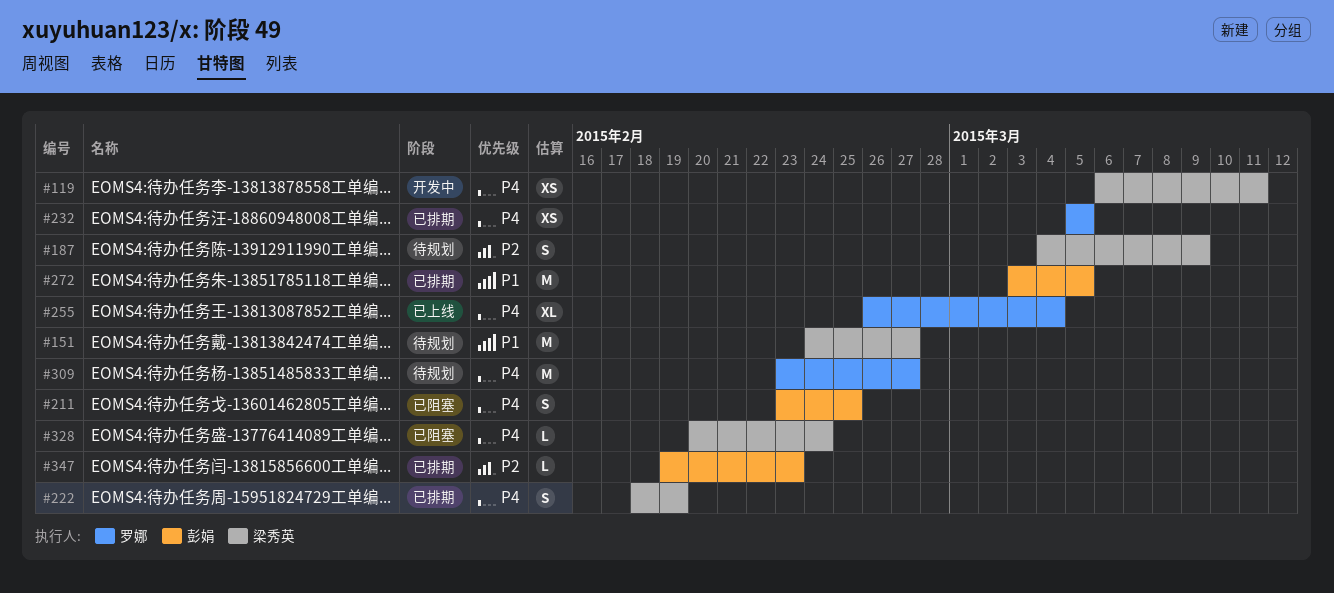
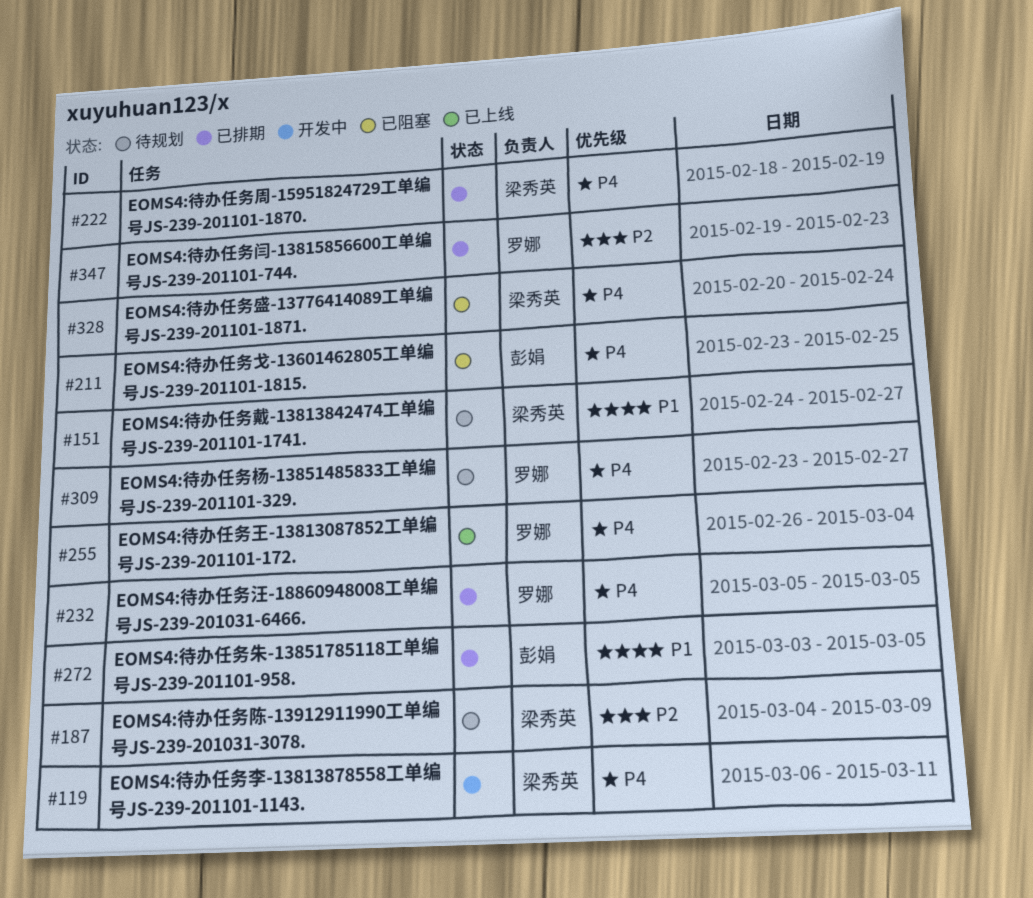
#347, owner: 彭娟 -> 罗娜

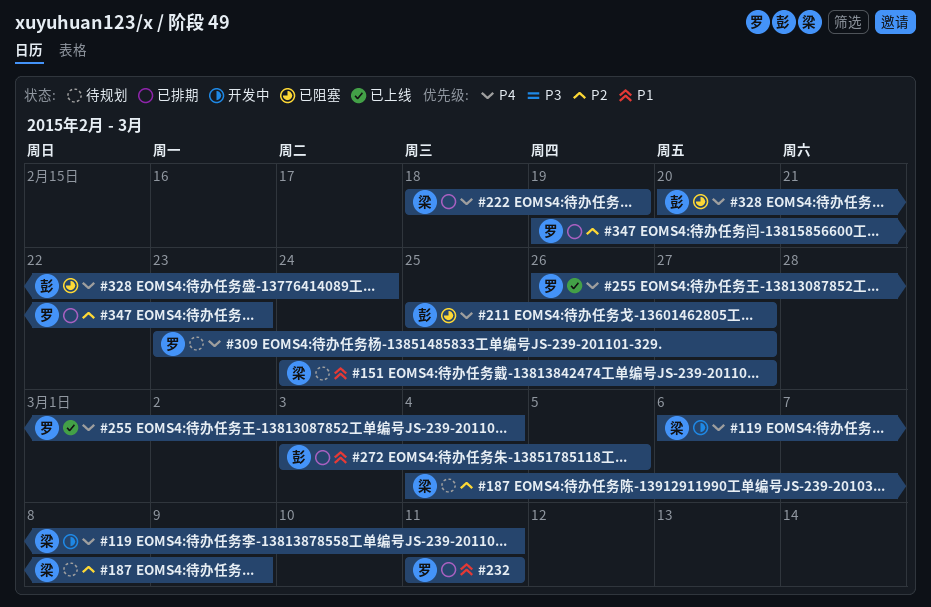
#211, start: Feb 23 -> Feb 25
#211, due: Feb 25 -> Feb 27
#232, priority: P4 -> P1
#232, start: Mar 5 -> Mar 11
#232, due: Mar 5 -> Mar 11
#328, owner: 梁秀英 -> 彭娟

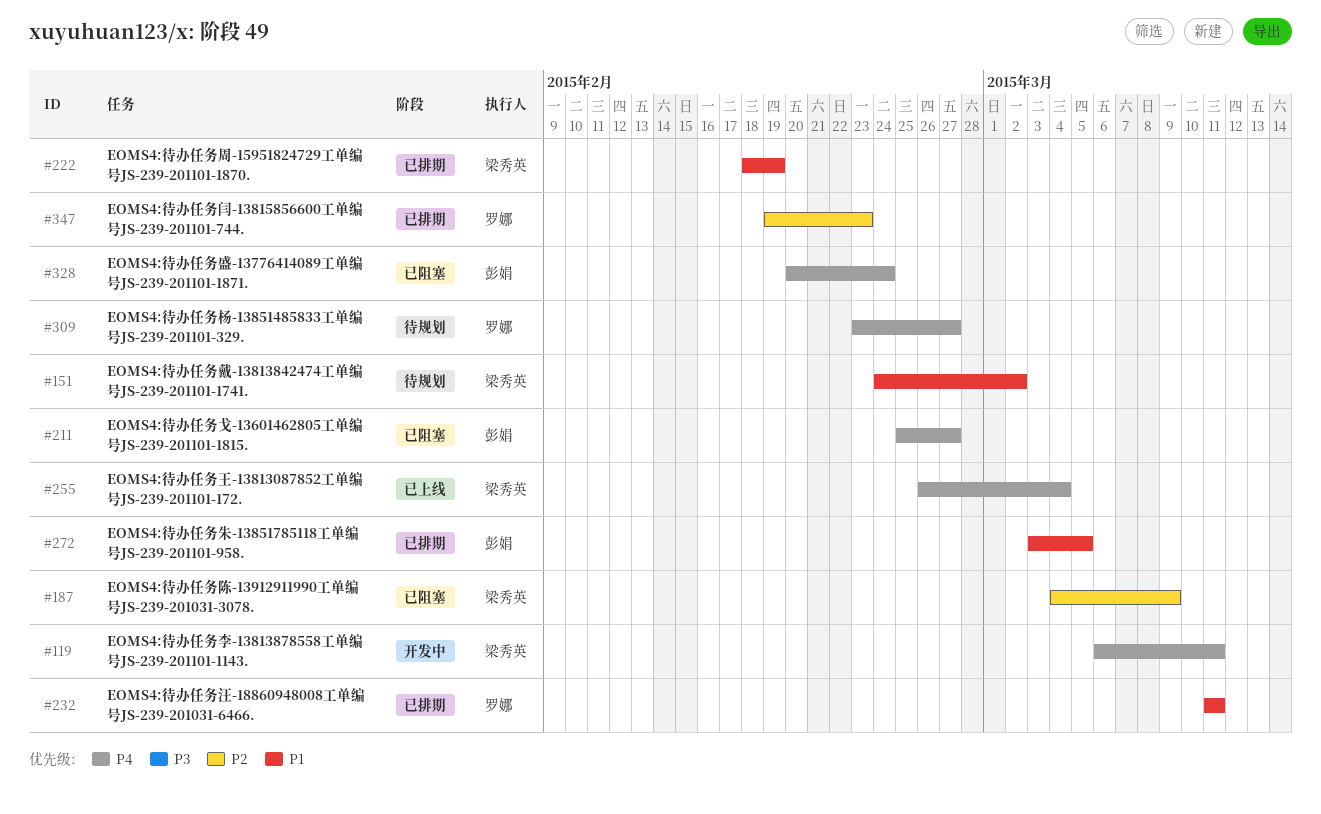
#151, due: Feb 27 -> Mar 2
#187, status: 待规划 -> 已阻塞
#222, priority: P4 -> P1
#255, owner: 罗娜 -> 梁秀英

